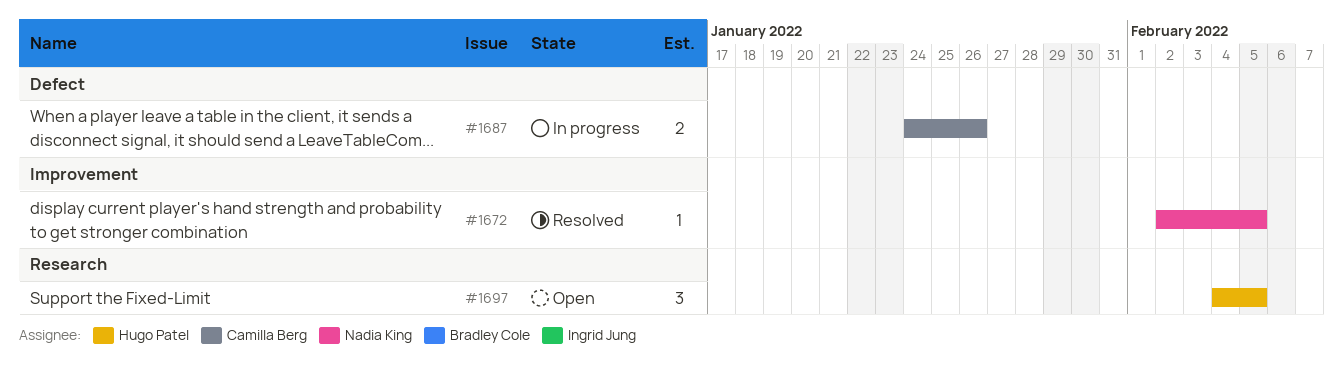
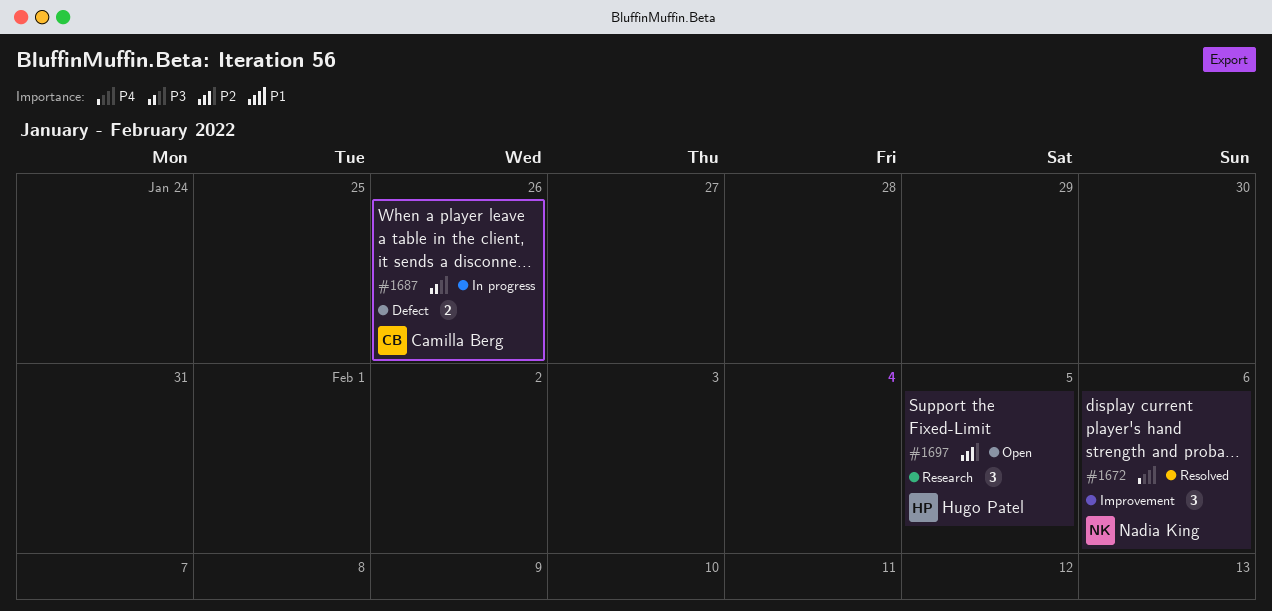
#1672, estimate: 1 -> 3
#1672, due: Feb 5 -> Feb 6

